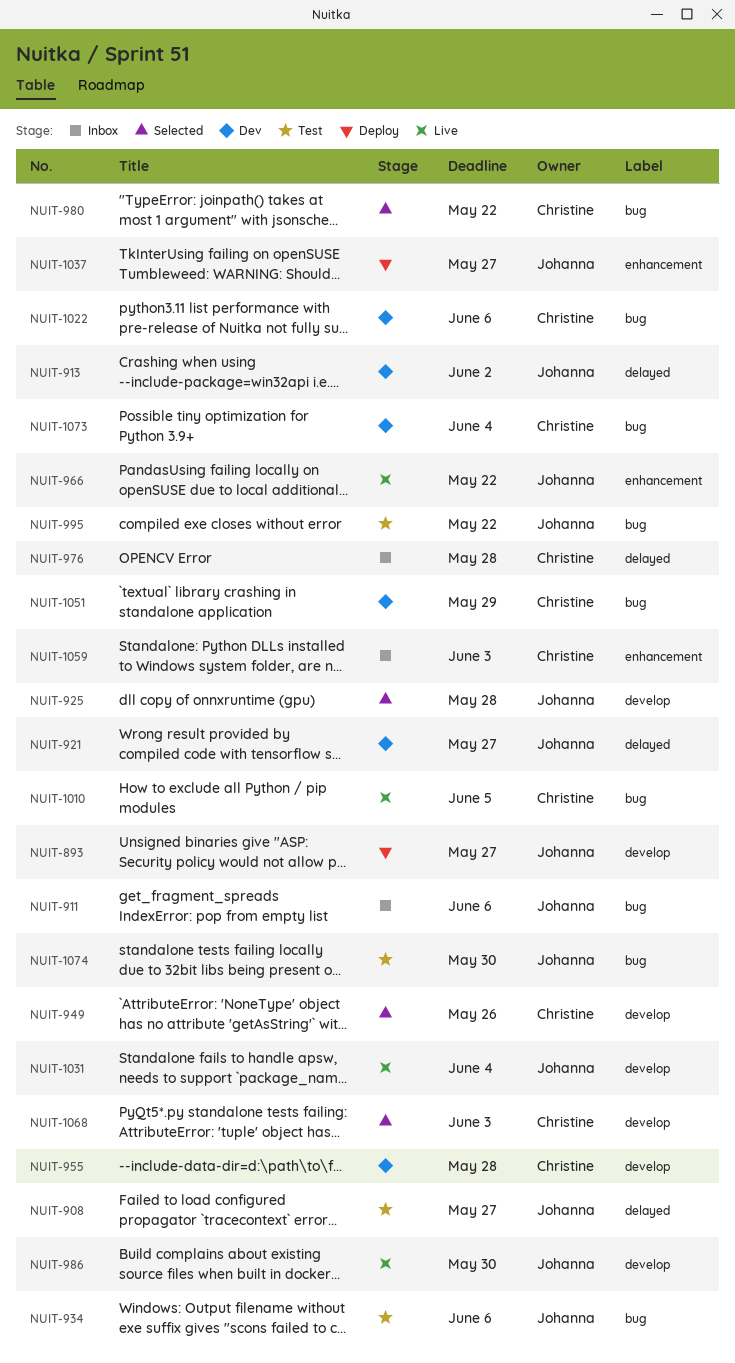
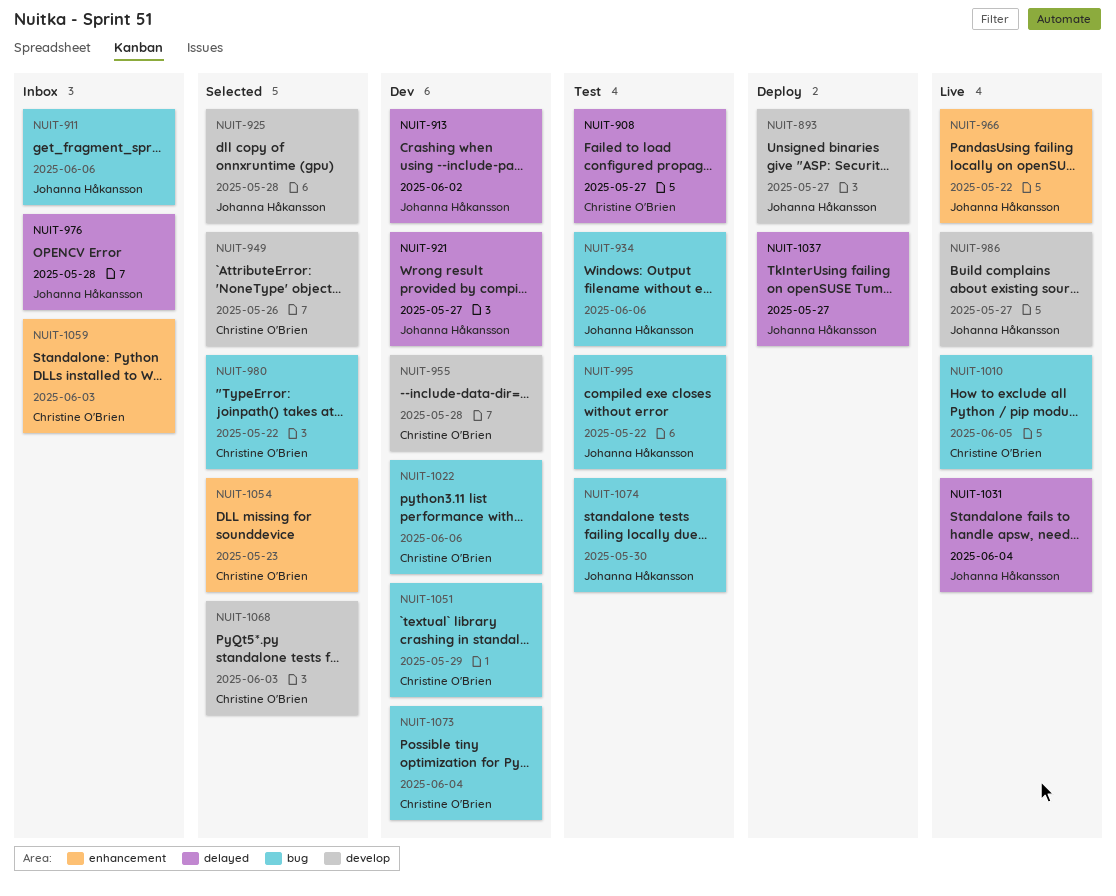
NUIT-908, owner: Johanna Håkansson -> Christine O'Brien
NUIT-976, owner: Christine O'Brien -> Johanna Håkansson
NUIT-986, due: May 30 -> May 27
NUIT-1031, label: develop -> delayed
NUIT-1037, label: enhancement -> delayed
NUIT-1054: none -> present

